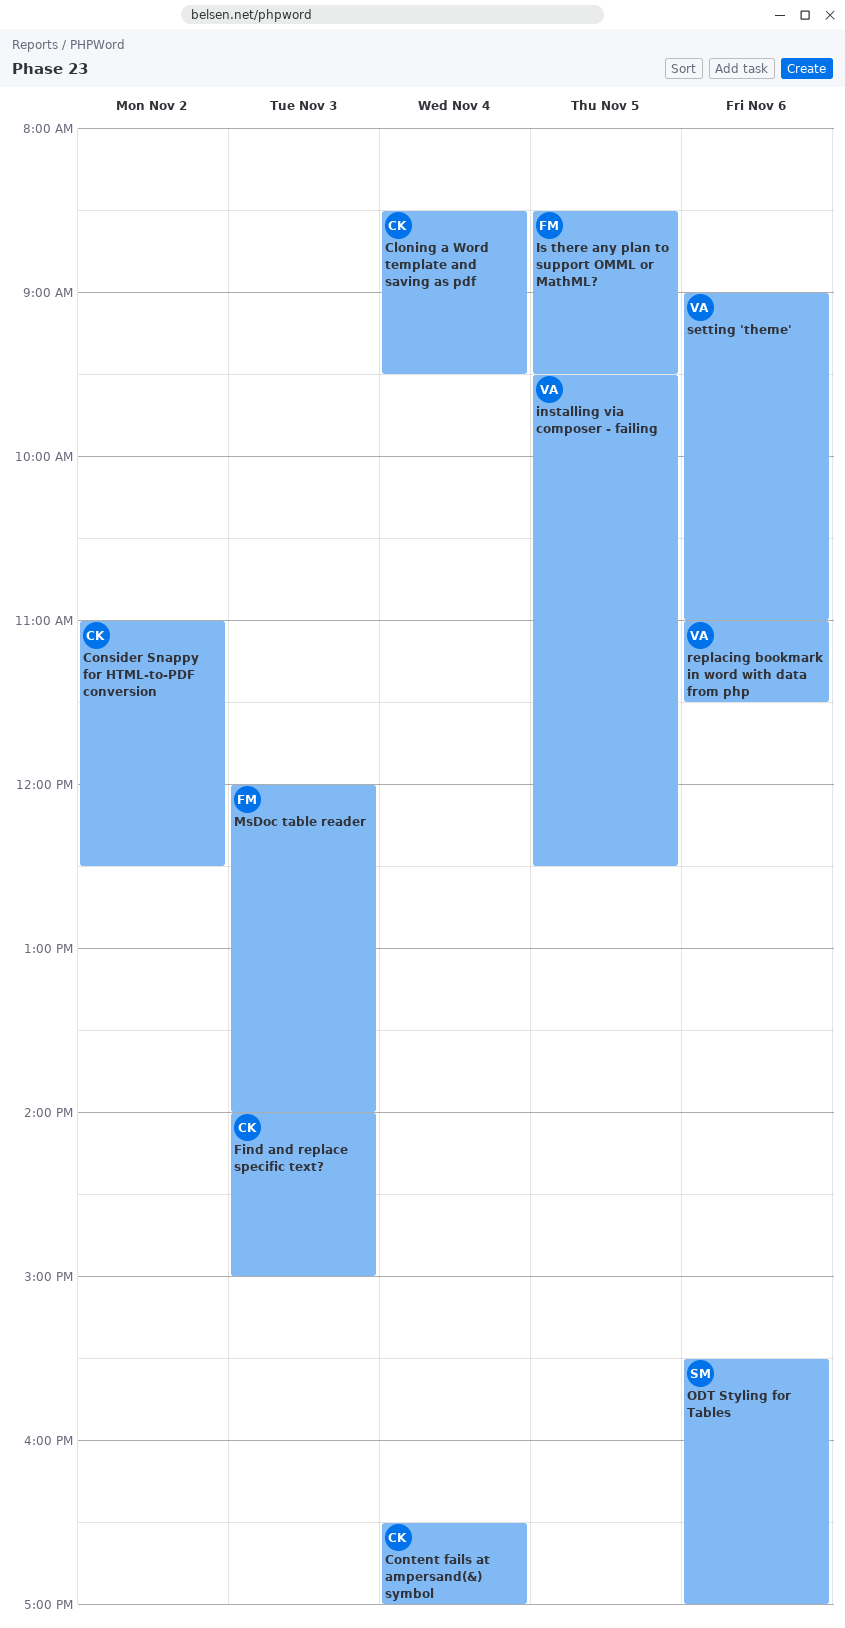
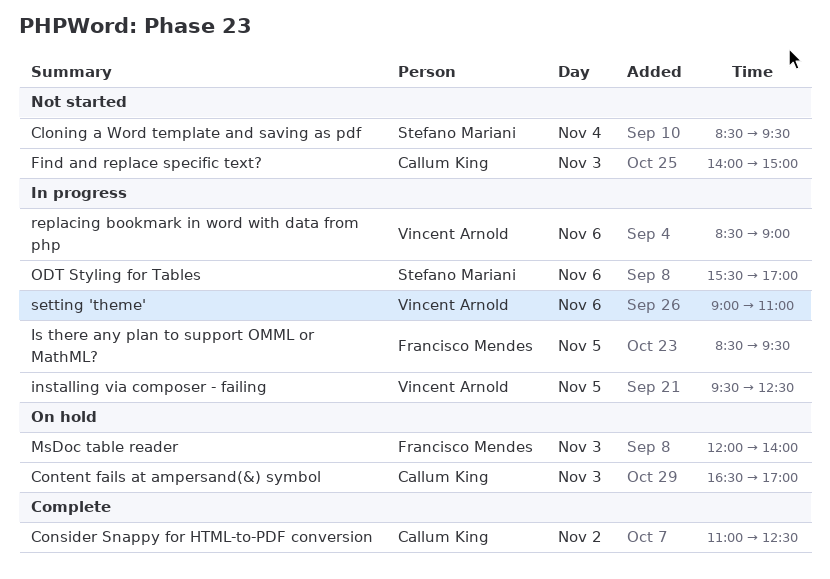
Cloning a Word template and saving as pdf, owner: Callum King -> Stefano Mariani
Content fails at ampersand(&) symbol, day: Nov 4 -> Nov 3
replacing bookmark in word with data from php, begins: 11:00 -> 08:30
replacing bookmark in word with data from php, ends: 11:30 -> 09:00

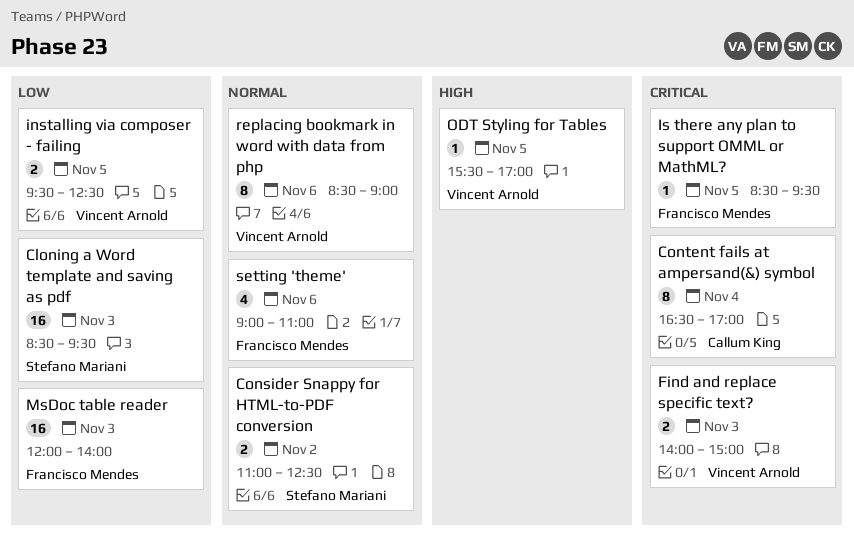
Cloning a Word template and saving as pdf, day: Nov 4 -> Nov 3
Consider Snappy for HTML-to-PDF conversion, owner: Callum King -> Stefano Mariani
Content fails at ampersand(&) symbol, day: Nov 3 -> Nov 4
Find and replace specific text?, owner: Callum King -> Vincent Arnold
ODT Styling for Tables, owner: Stefano Mariani -> Vincent Arnold
ODT Styling for Tables, day: Nov 6 -> Nov 5
setting 'theme', owner: Vincent Arnold -> Francisco Mendes

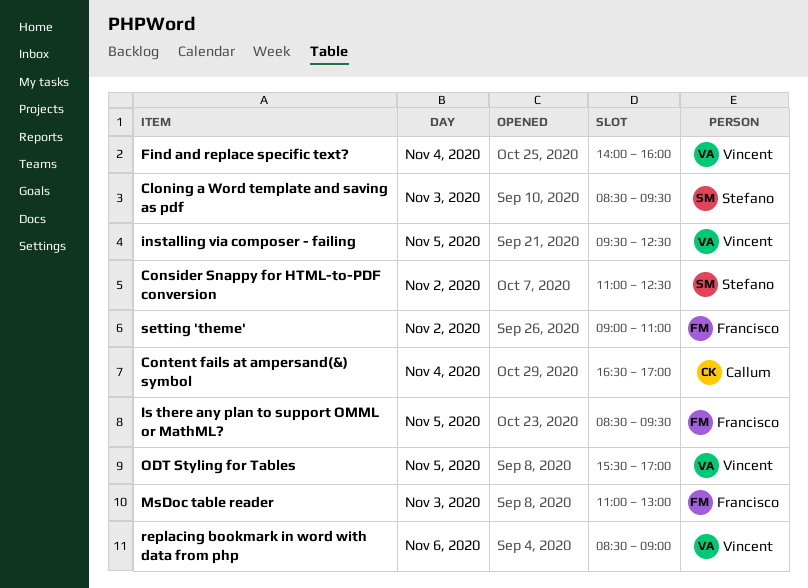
Find and replace specific text?, day: Nov 3 -> Nov 4
Find and replace specific text?, ends: 15:00 -> 16:00
MsDoc table reader, begins: 12:00 -> 11:00
MsDoc table reader, ends: 14:00 -> 13:00
setting 'theme', day: Nov 6 -> Nov 2

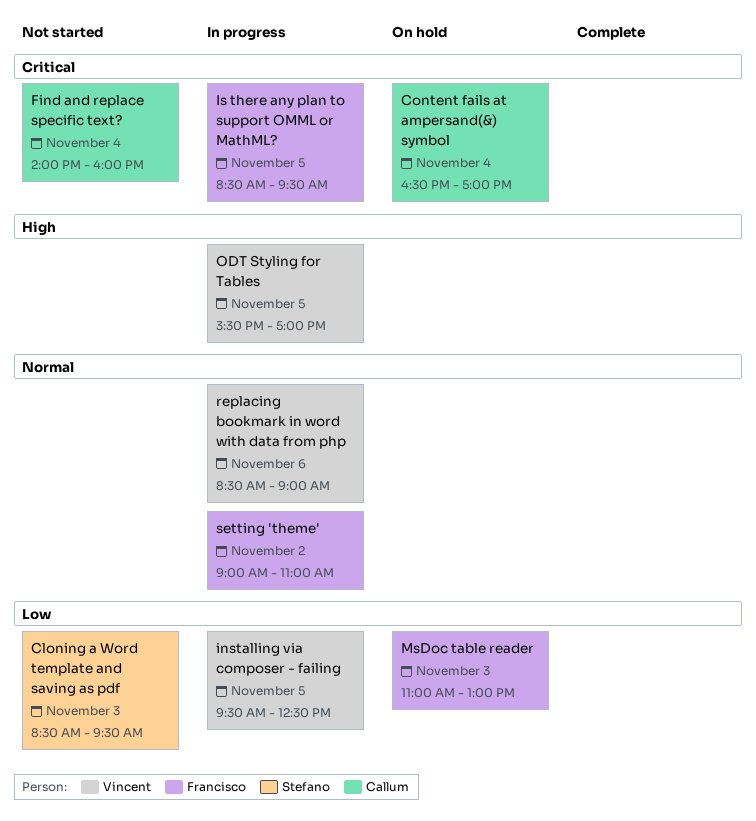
Consider Snappy for HTML-to-PDF conversion: present -> none
Find and replace specific text?, owner: Vincent -> Callum

